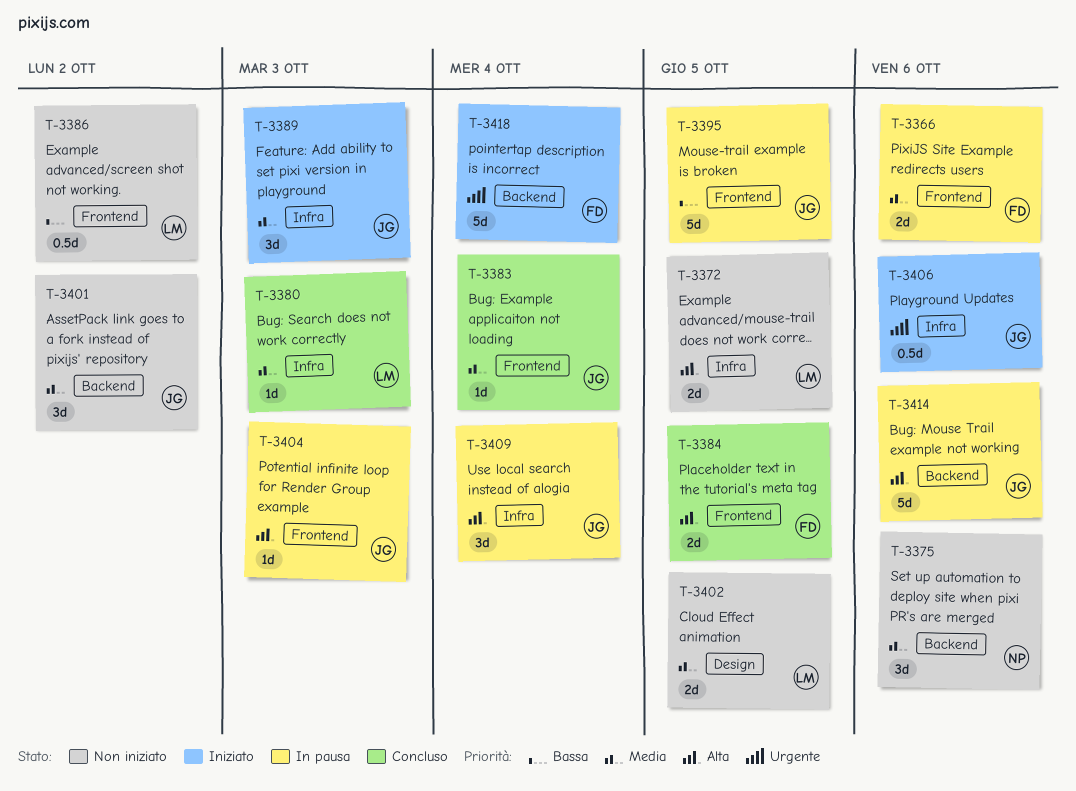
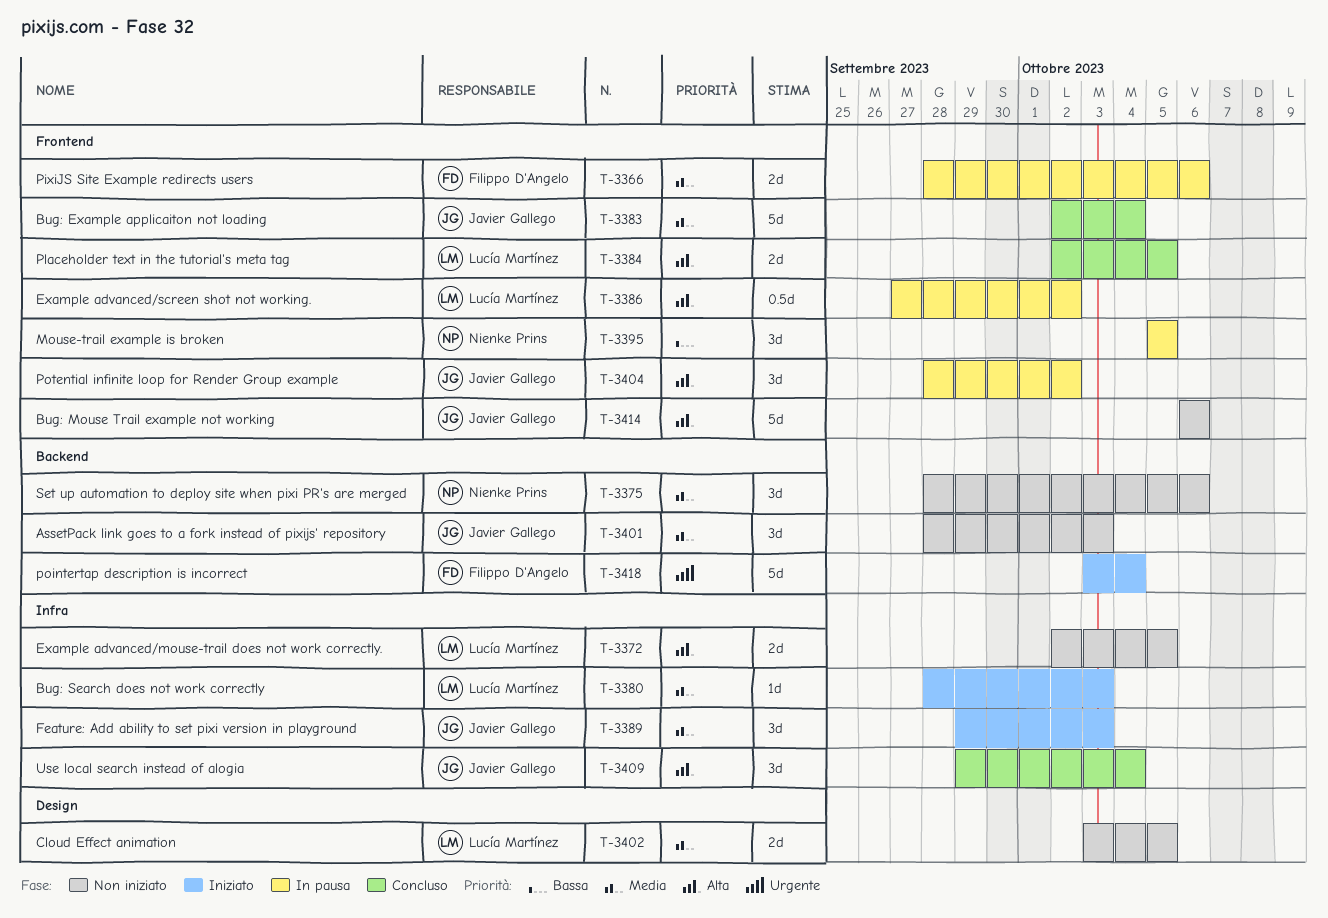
T-3380, status: Concluso -> Iniziato
T-3383, estimate: 1d -> 5d
T-3384, owner: Filippo D'Angelo -> Lucía Martínez
T-3386, status: Non iniziato -> In pausa
T-3386, priority: Bassa -> Alta
T-3395, owner: Javier Gallego -> Nienke Prins
T-3395, estimate: 5d -> 3d
T-3401, due: Oct 2 -> Oct 3
T-3404, estimate: 1d -> 3d
T-3404, due: Oct 3 -> Oct 2
T-3406: present -> none
T-3409, status: In pausa -> Concluso
T-3414, status: In pausa -> Non iniziato
T-3414, label: Backend -> Frontend

